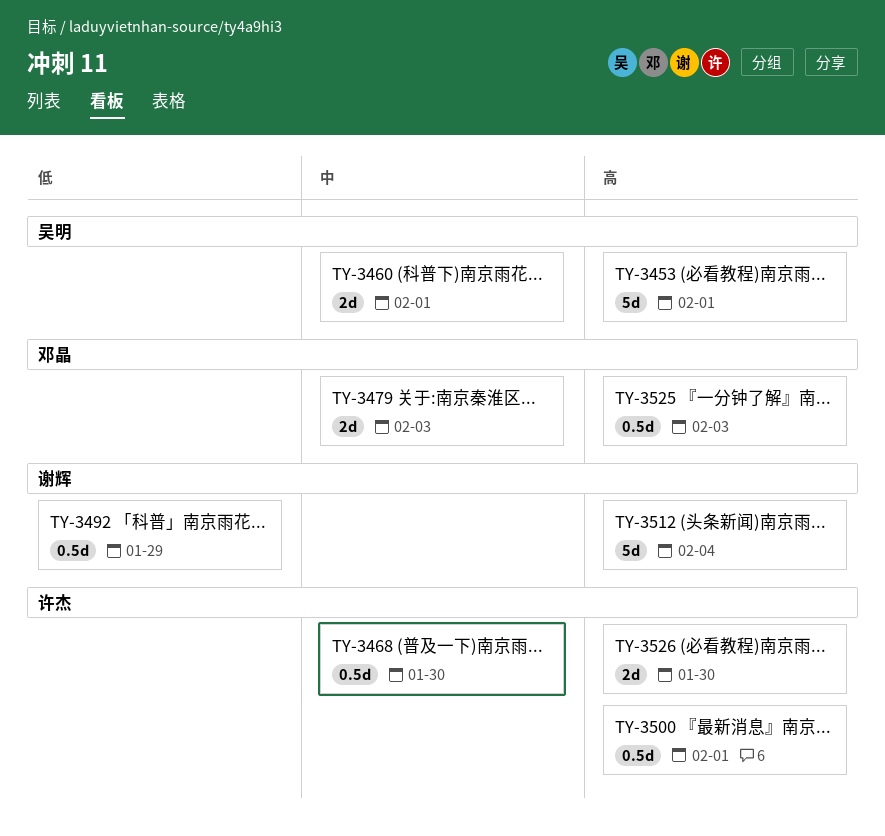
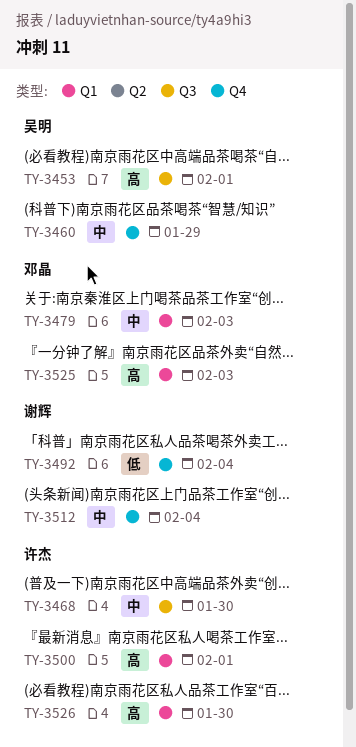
TY-3460, due: Feb 1 -> Jan 29
TY-3492, due: Jan 29 -> Feb 4
TY-3512, priority: 高 -> 中

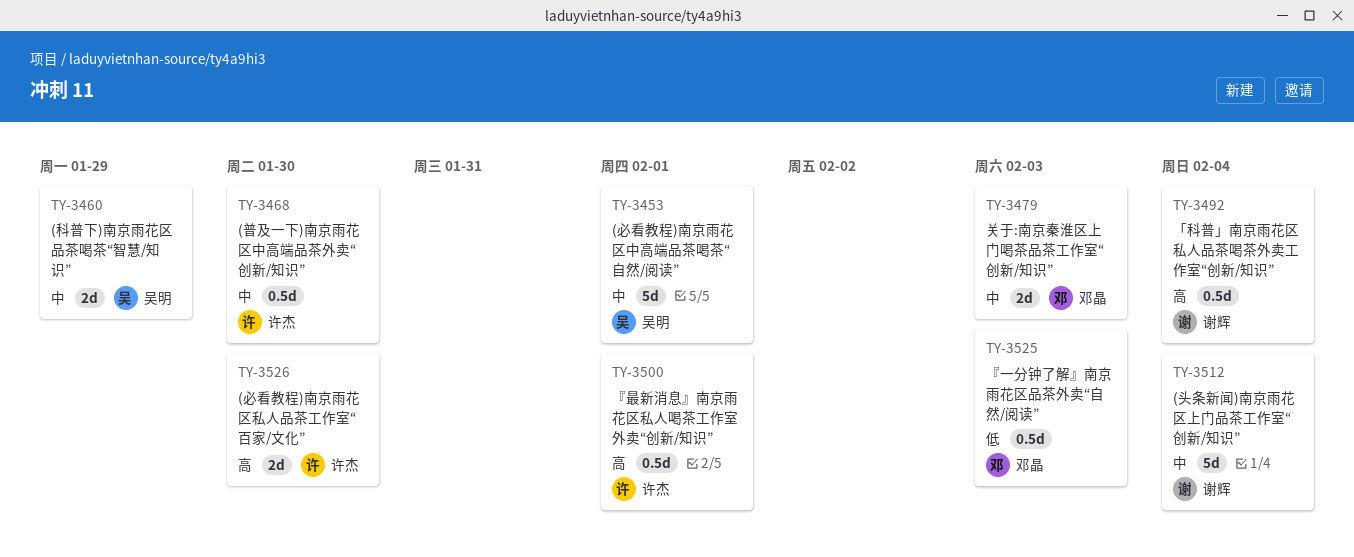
TY-3453, priority: 高 -> 中
TY-3492, priority: 低 -> 高
TY-3525, priority: 高 -> 低

